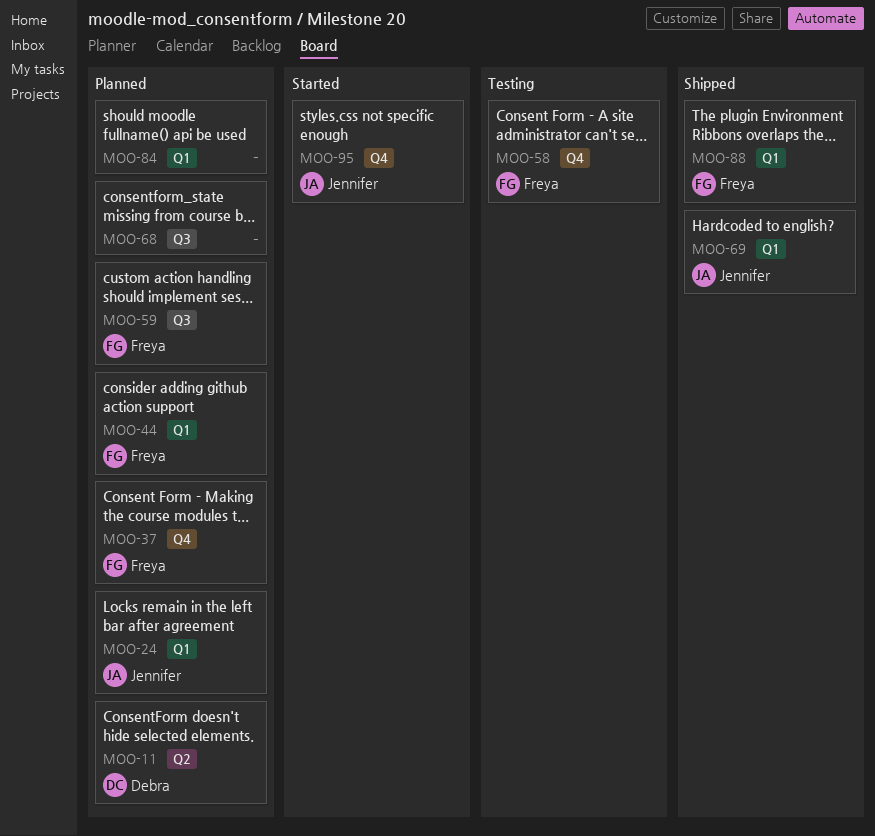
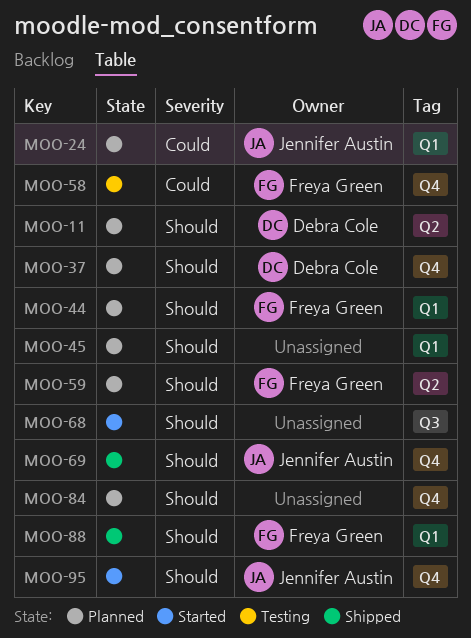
MOO-37, owner: Freya Green -> Debra Cole
MOO-45: none -> present
MOO-59, label: Q3 -> Q2
MOO-68, status: Planned -> Started
MOO-69, label: Q1 -> Q4
MOO-84, label: Q1 -> Q4

